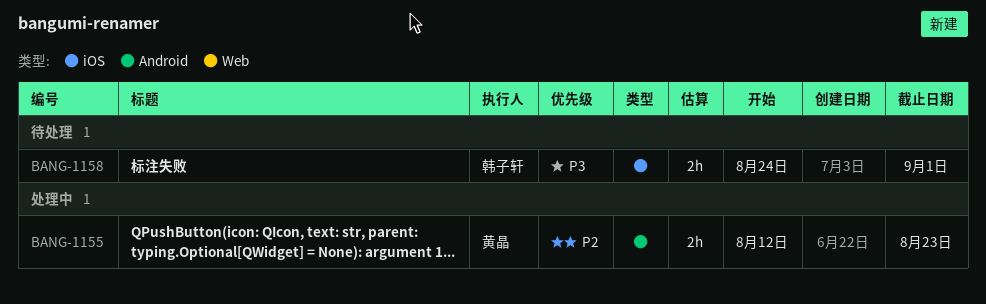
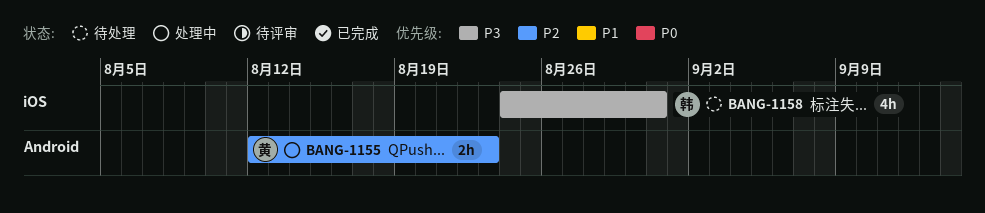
BANG-1158, estimate: 2h -> 4h
BANG-1158, due: Sep 1 -> Aug 31

